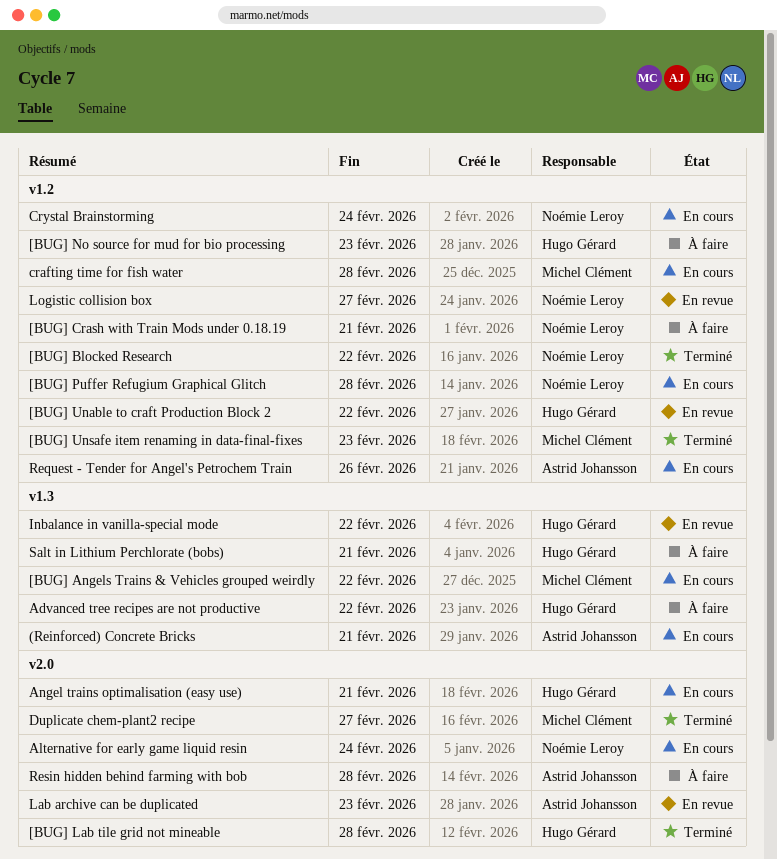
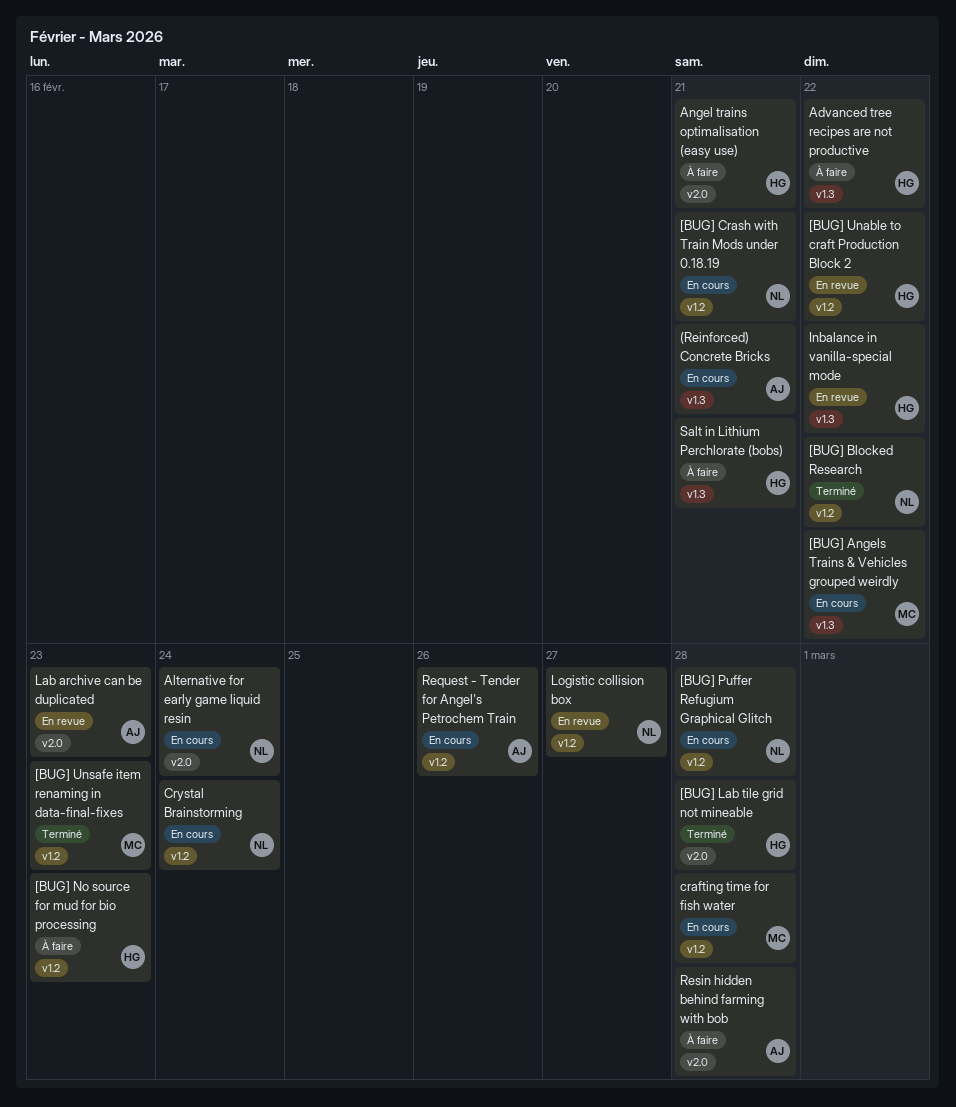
[BUG] Crash with Train Mods under 0.18.19, status: À faire -> En cours
Angel trains optimalisation (easy use), status: En cours -> À faire
Duplicate chem-plant2 recipe: present -> none

